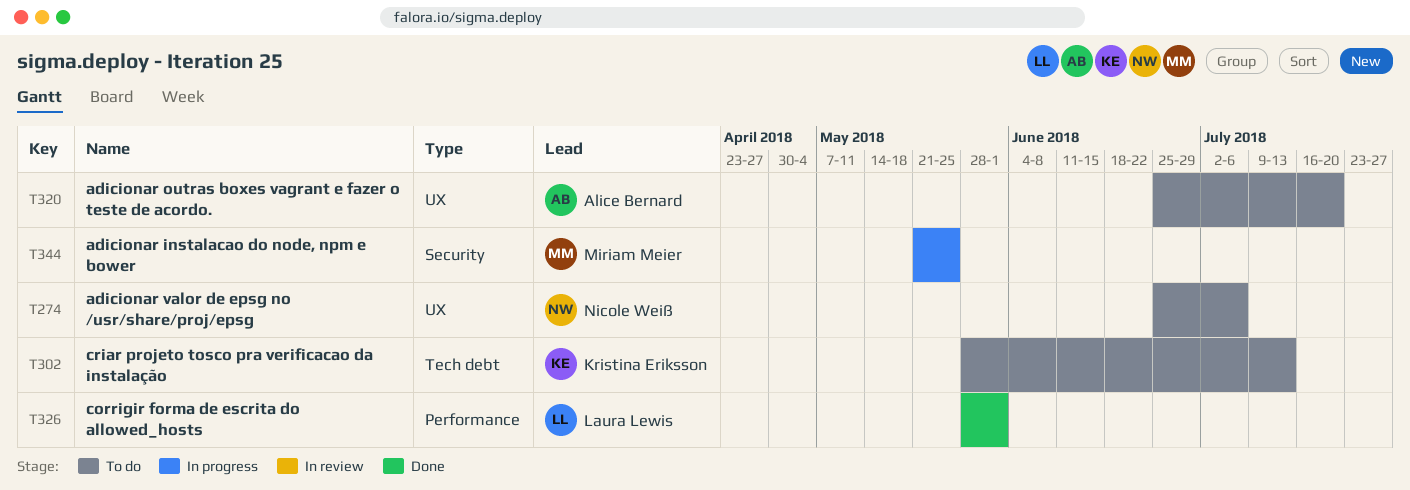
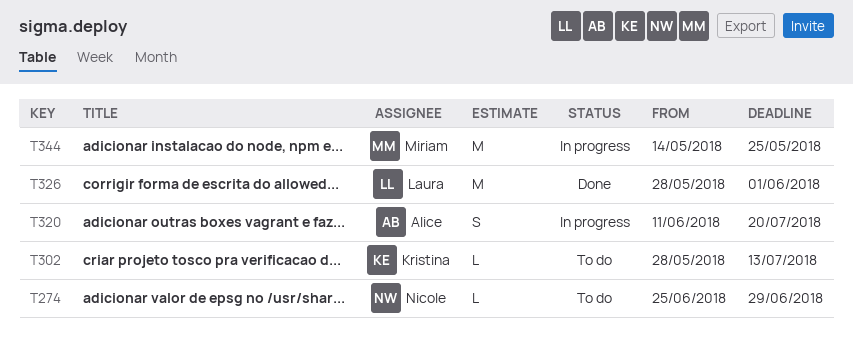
T274, due: Jul 6 -> Jun 29
T320, status: To do -> In progress
T320, start: Jun 25 -> Jun 11
T344, start: May 21 -> May 14

